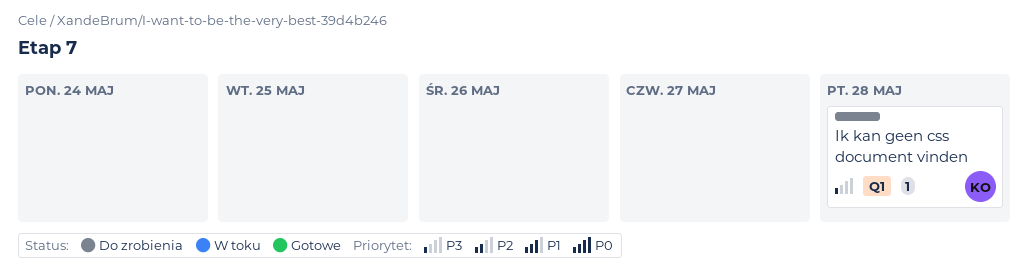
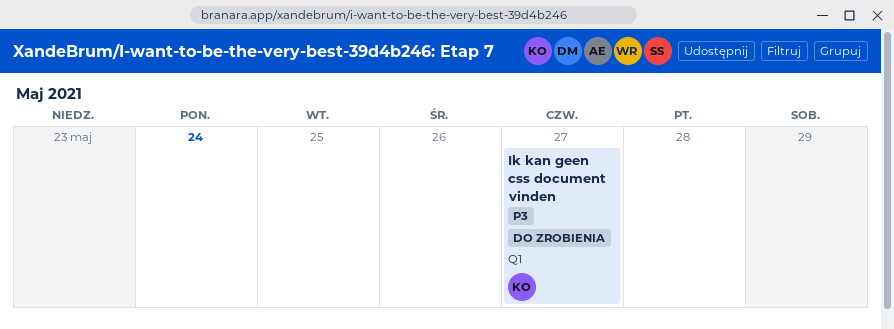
Ik kan geen css document vinden, due: May 28 -> May 27

